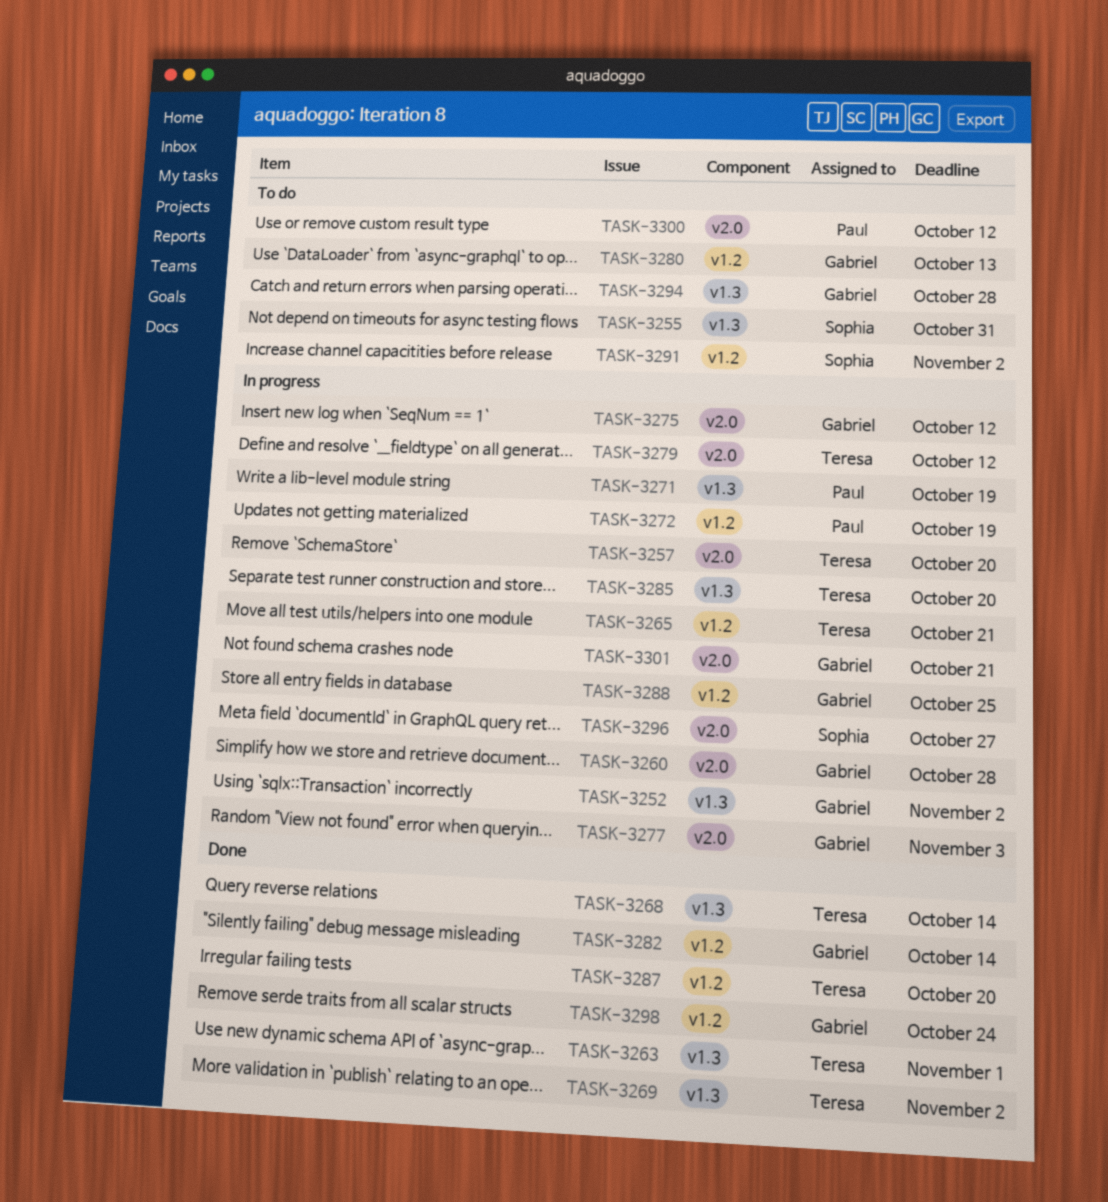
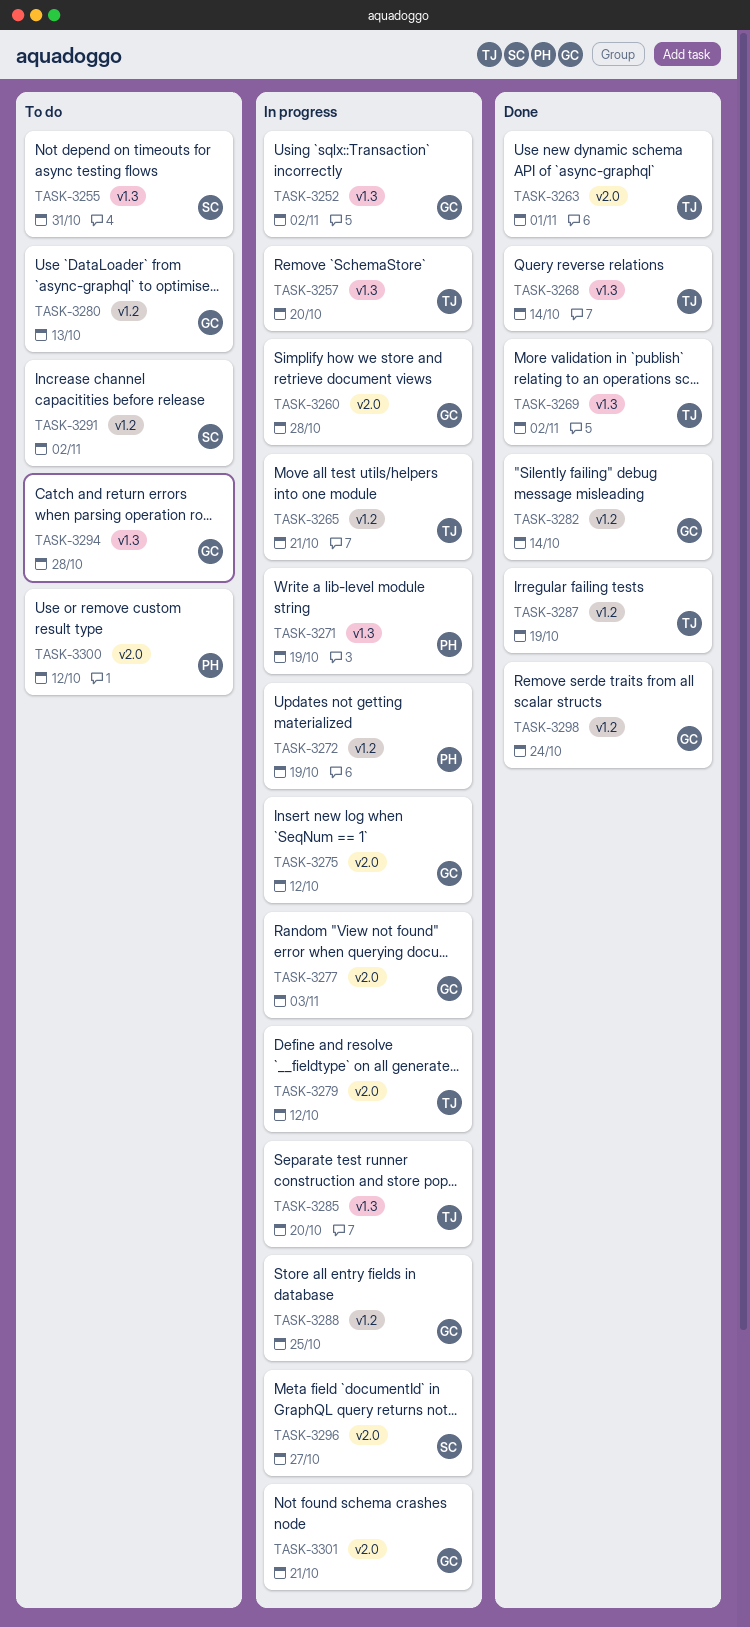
TASK-3257, label: v2.0 -> v1.3
TASK-3263, label: v1.3 -> v2.0
TASK-3287, due: Oct 20 -> Oct 19

